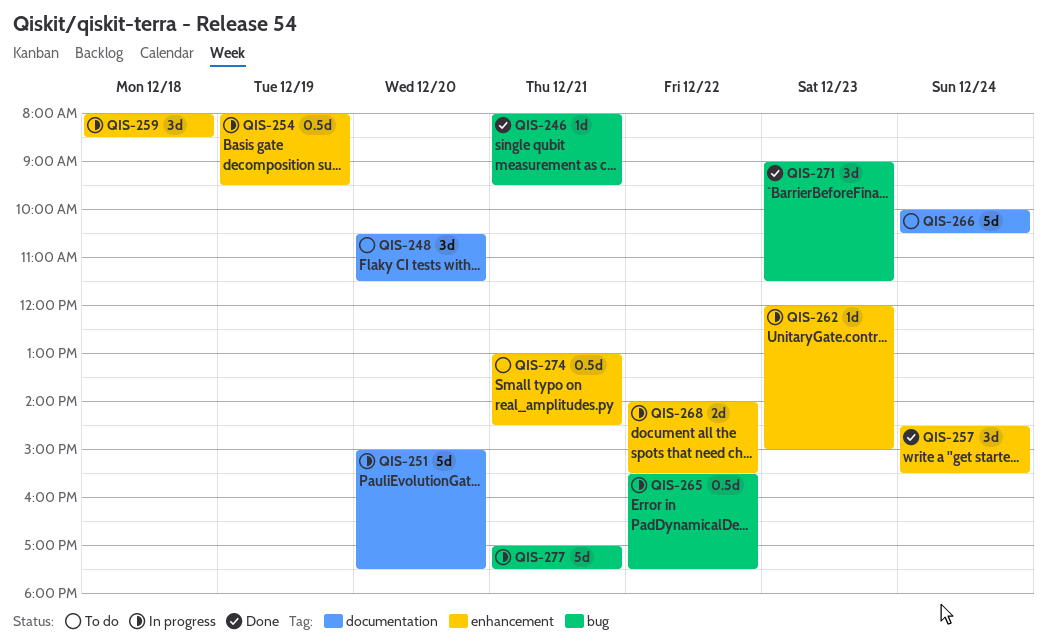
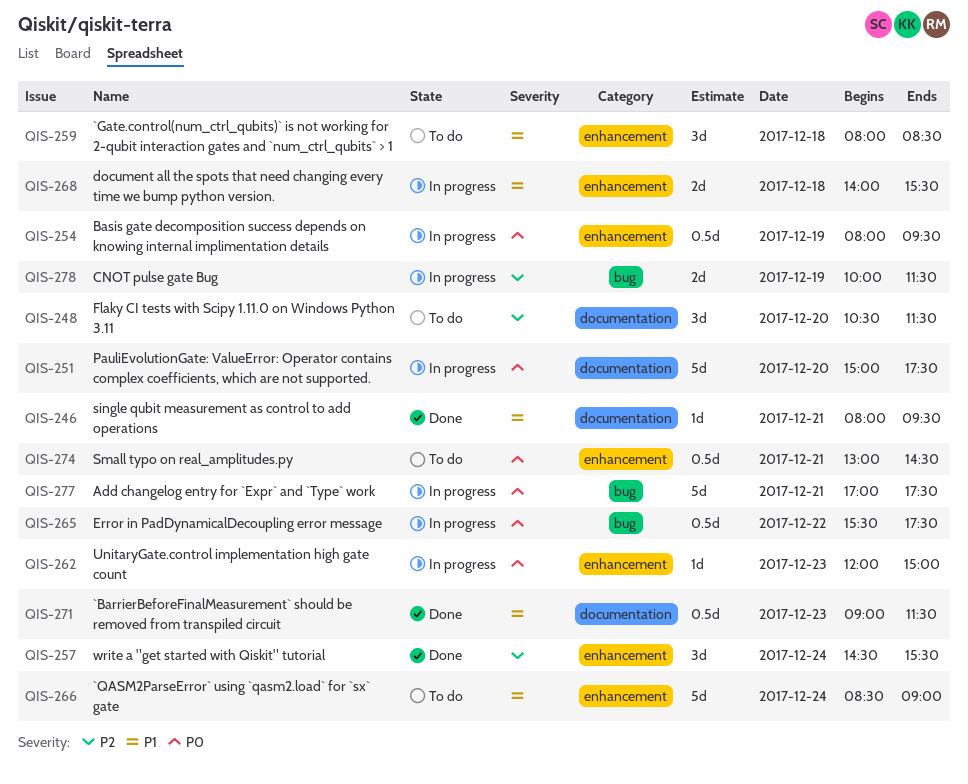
QIS-246, label: bug -> documentation
QIS-259, status: In progress -> To do
QIS-266, label: documentation -> enhancement
QIS-266, begins: 10:00 -> 08:30
QIS-266, ends: 10:30 -> 09:00
QIS-268, day: Dec 22 -> Dec 18
QIS-271, label: bug -> documentation
QIS-271, estimate: 3d -> 0.5d
QIS-278: none -> present

